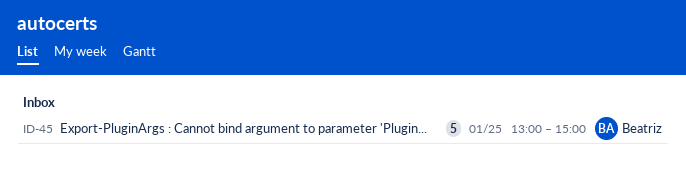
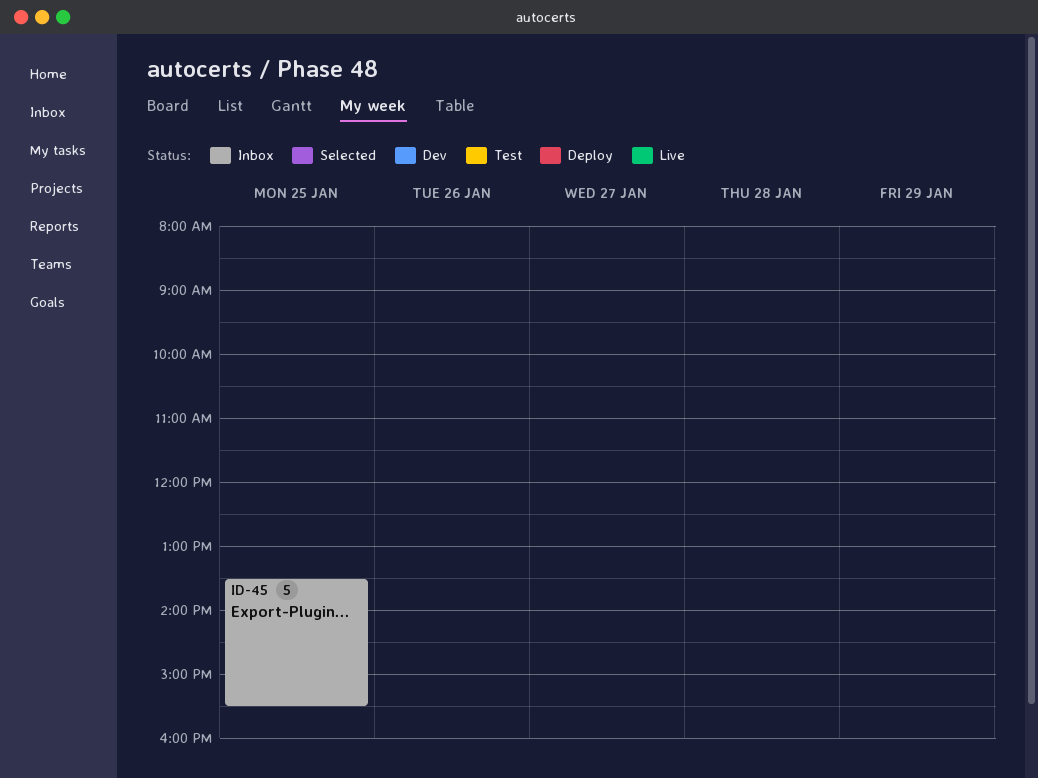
ID-45, begins: 13:00 -> 13:30
ID-45, ends: 15:00 -> 15:30

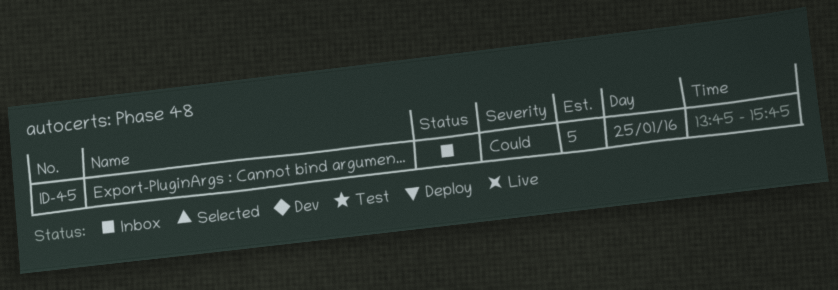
ID-45, begins: 13:30 -> 13:45
ID-45, ends: 15:30 -> 15:45

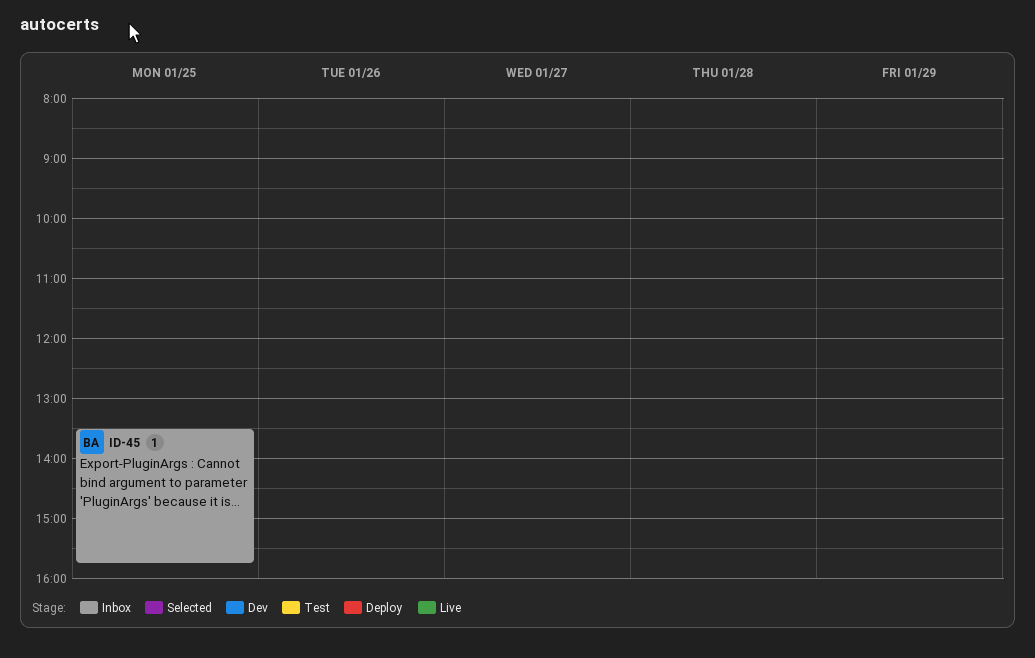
ID-45, estimate: 5 -> 1
ID-45, begins: 13:45 -> 13:30

